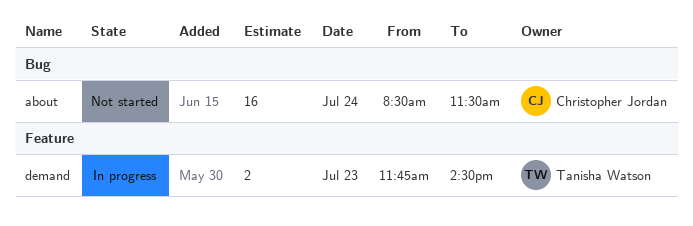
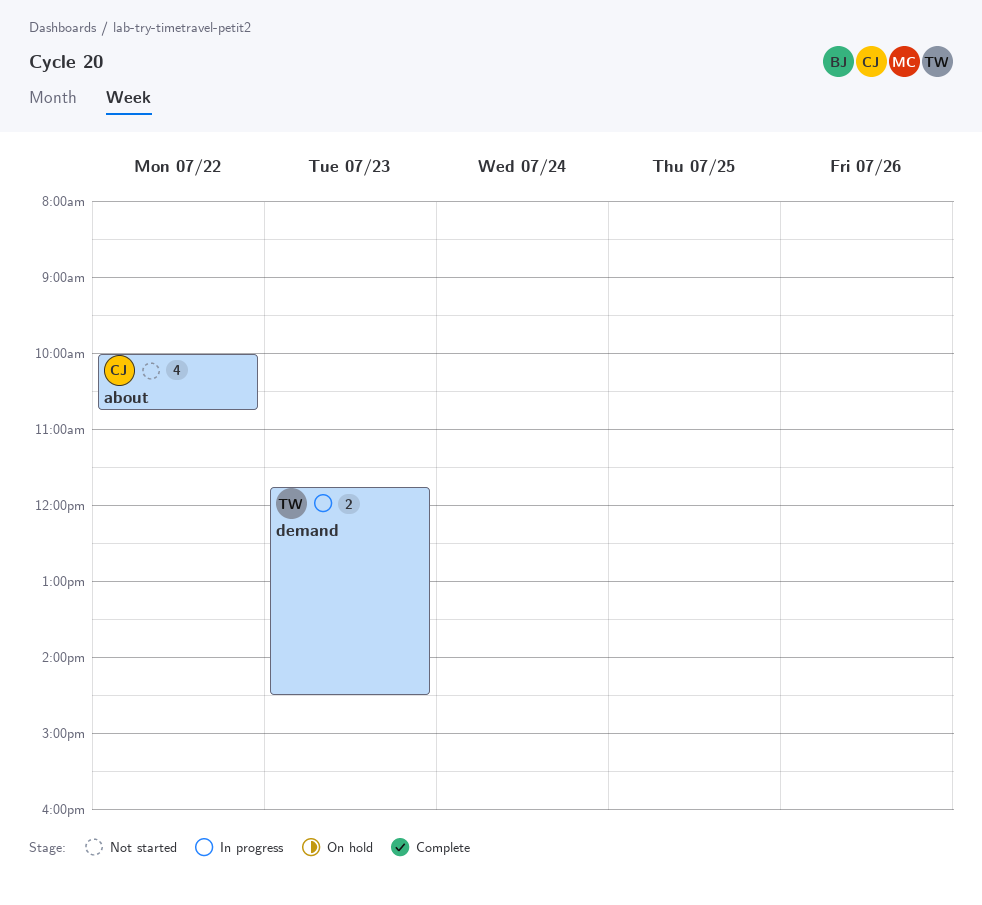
about, estimate: 16 -> 4
about, day: Jul 24 -> Jul 22
about, begins: 08:30 -> 10:00
about, ends: 11:30 -> 10:45

